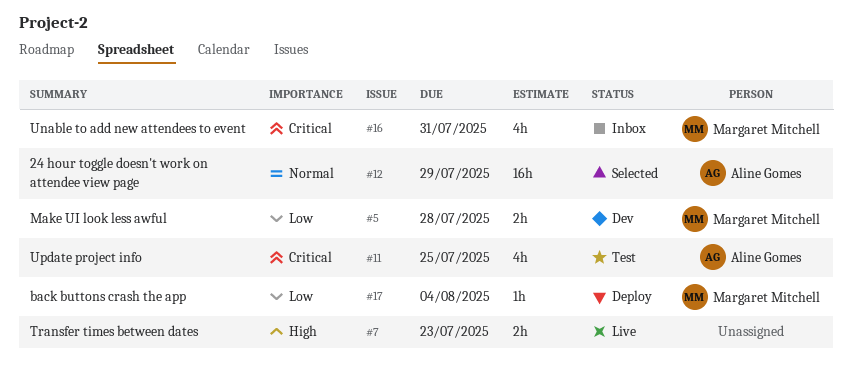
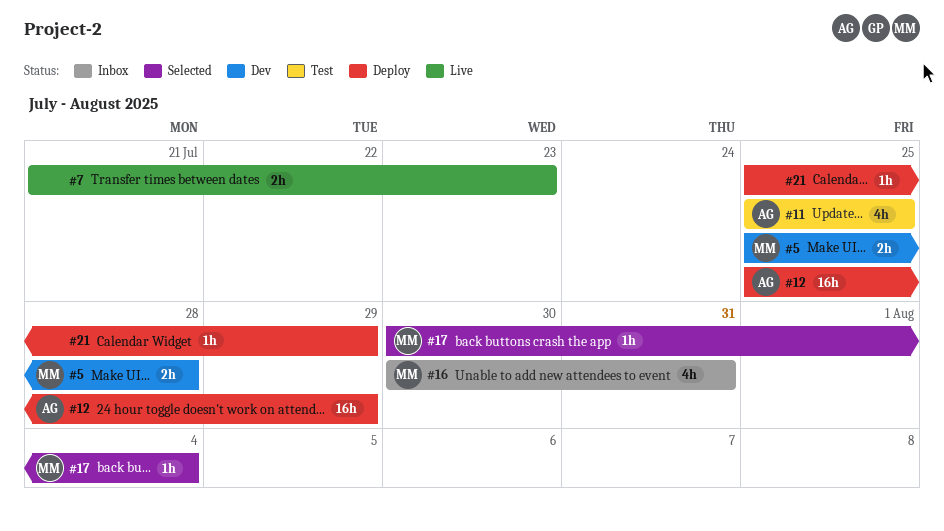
#12, status: Selected -> Deploy
#17, status: Deploy -> Selected
#21: none -> present

